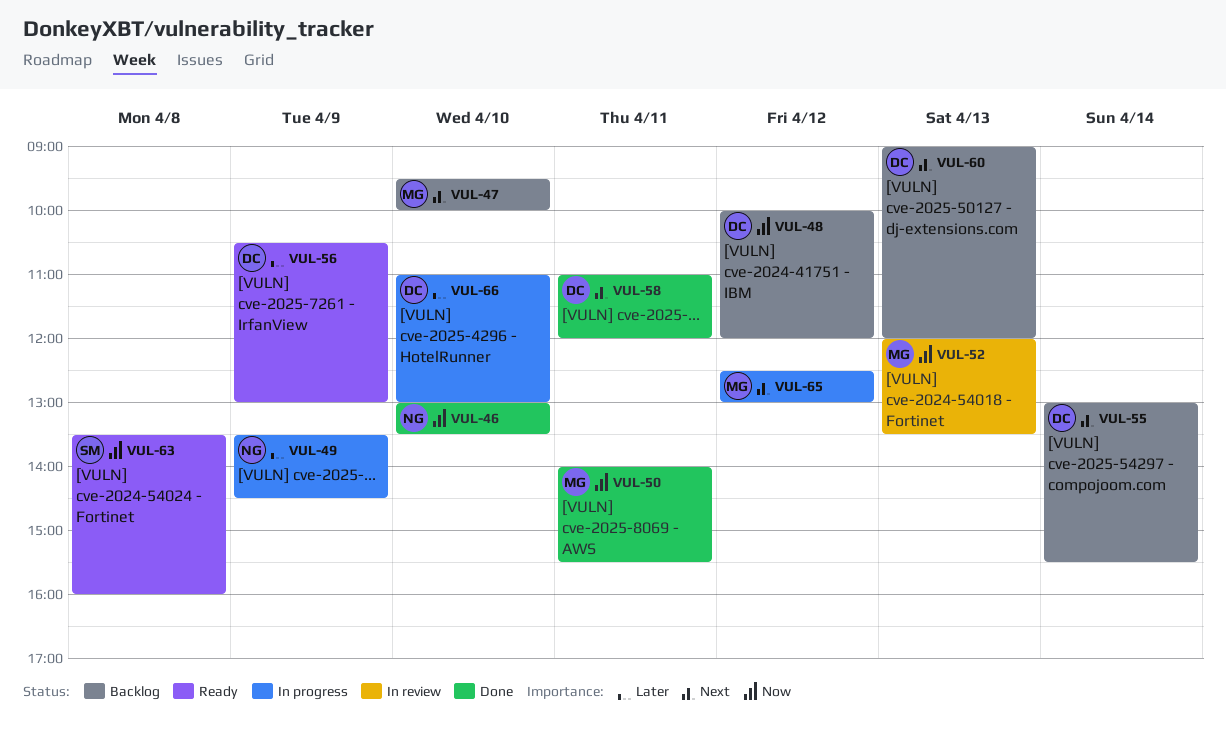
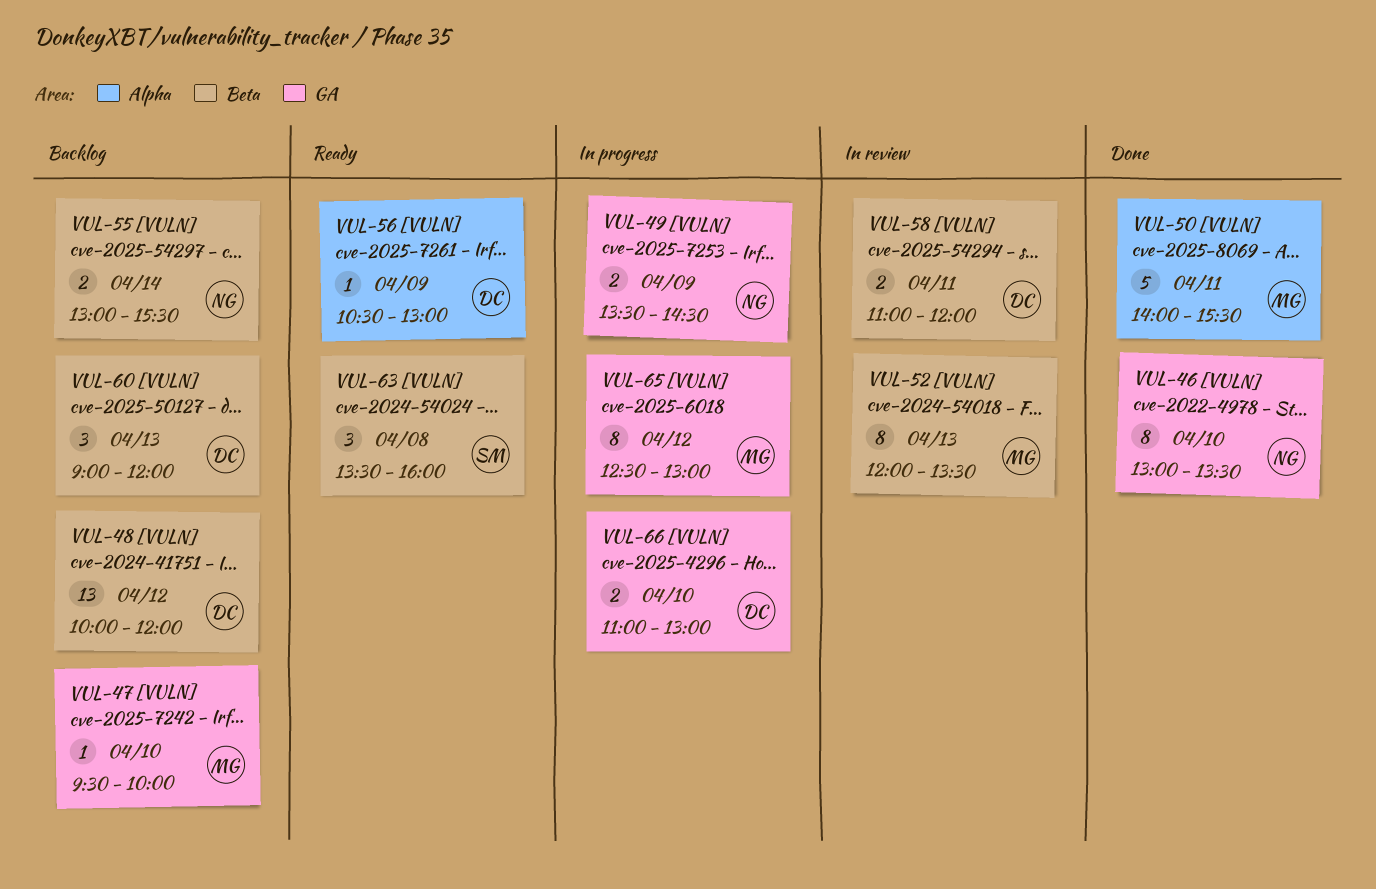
VUL-55, owner: DC -> NG
VUL-58, status: Done -> In review

